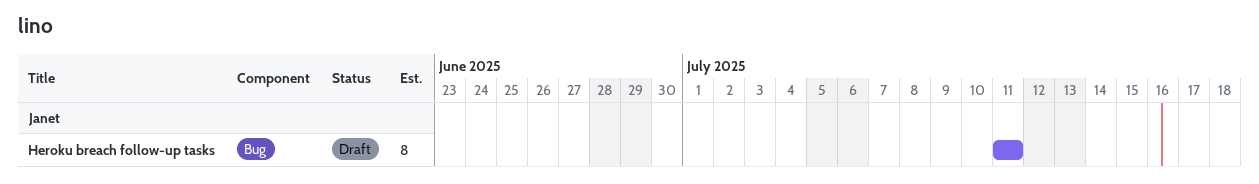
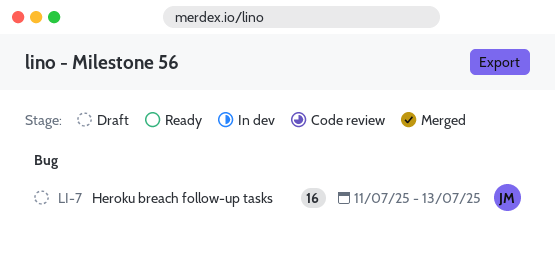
Heroku breach follow-up tasks, estimate: 8 -> 16
Heroku breach follow-up tasks, due: Jul 11 -> Jul 13

